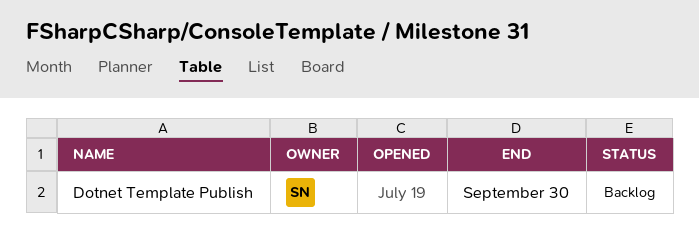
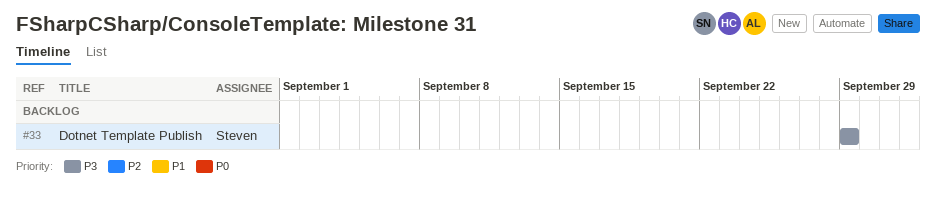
Dotnet Template Publish, due: Sep 30 -> Sep 29

